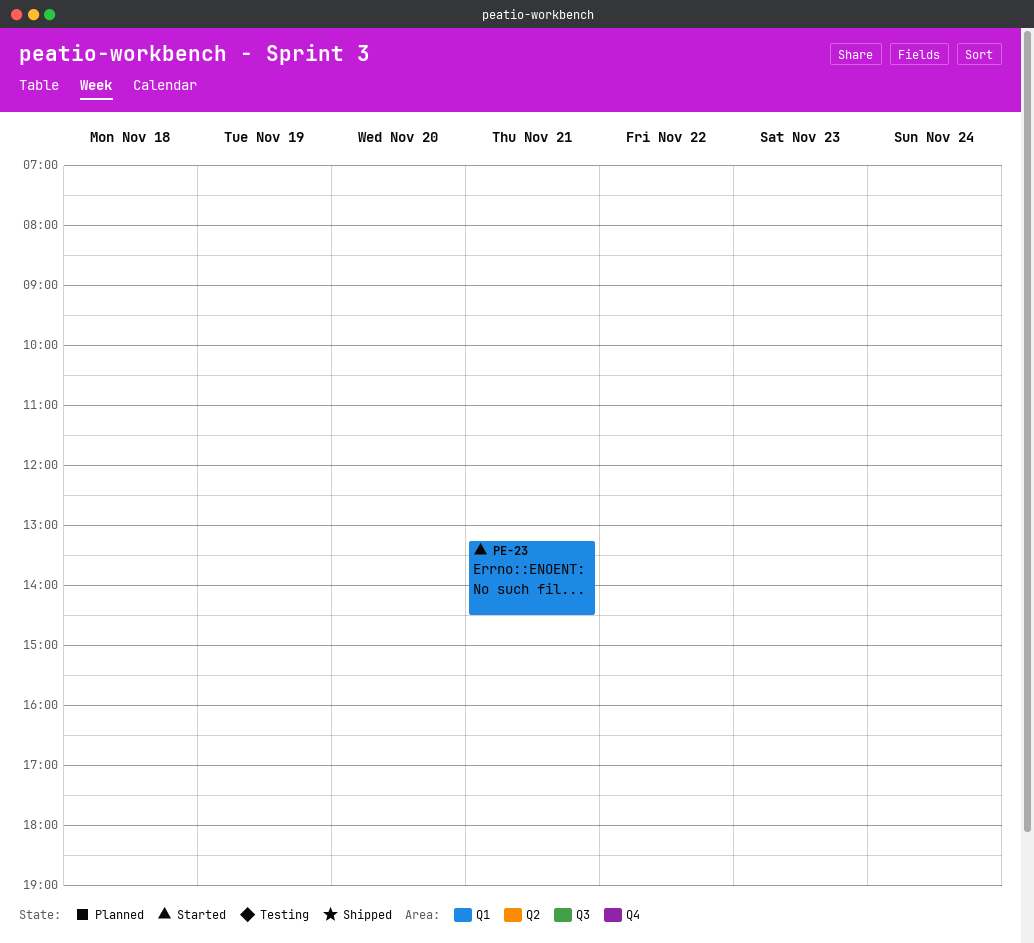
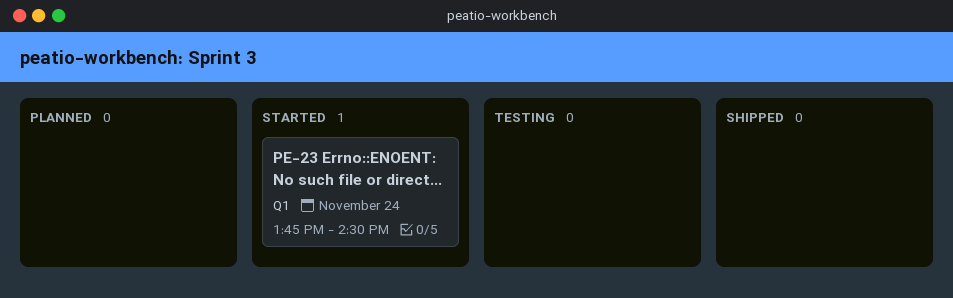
PE-23, day: Nov 21 -> Nov 24
PE-23, begins: 13:15 -> 13:45

